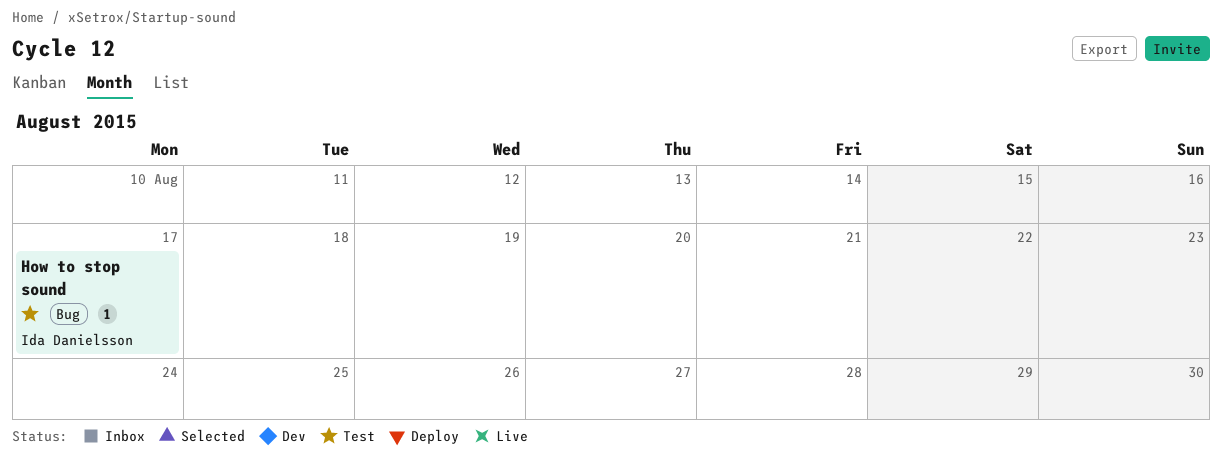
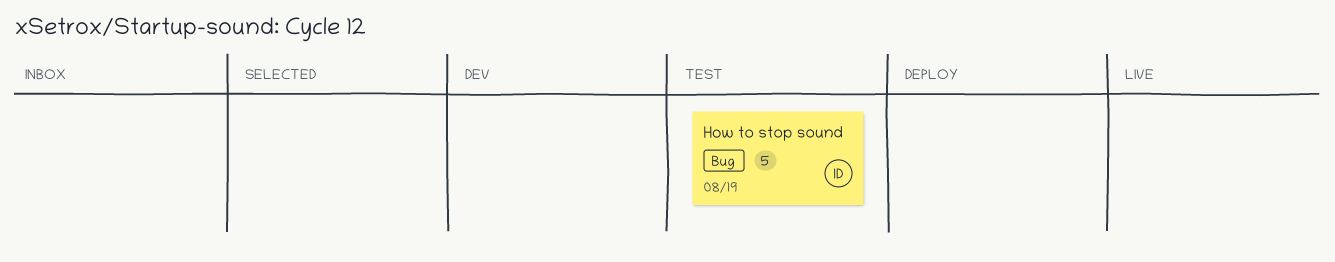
How to stop sound, estimate: 1 -> 5
How to stop sound, due: Aug 17 -> Aug 19

